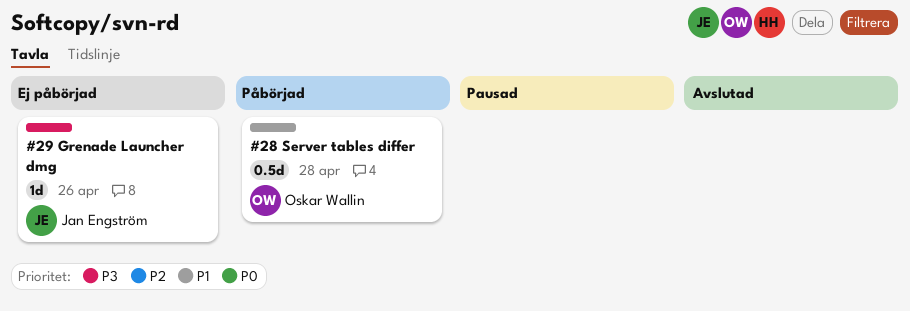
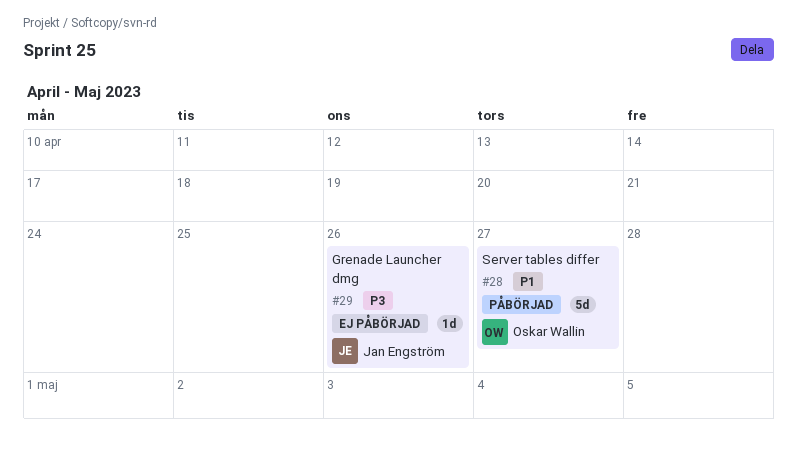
#28, estimate: 0.5d -> 5d
#28, due: Apr 28 -> Apr 27

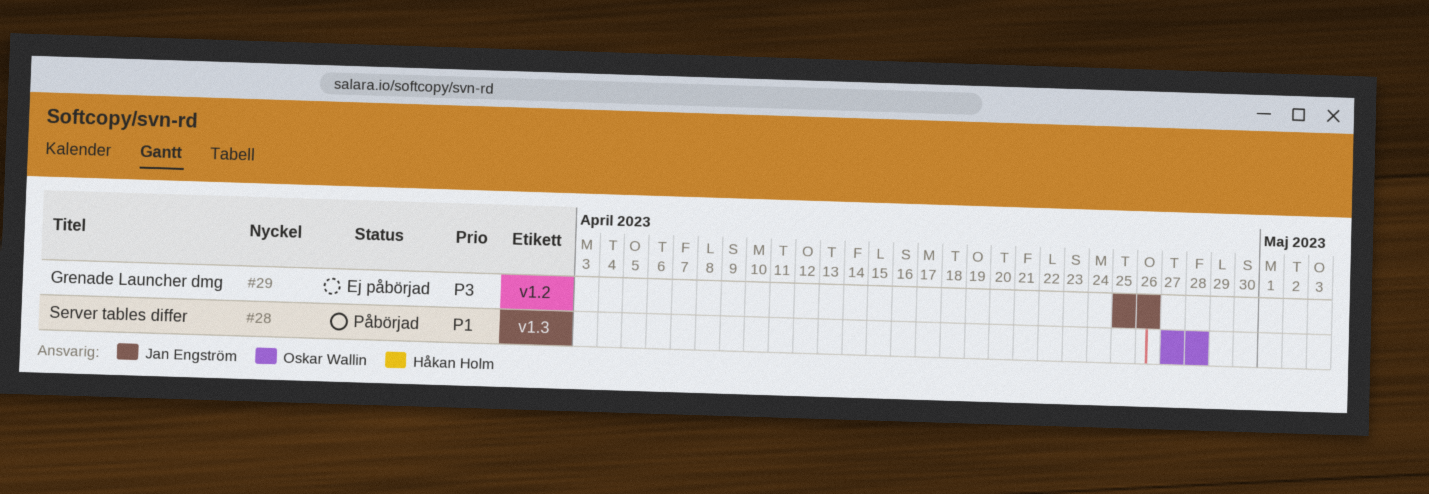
#28, due: Apr 27 -> Apr 28

